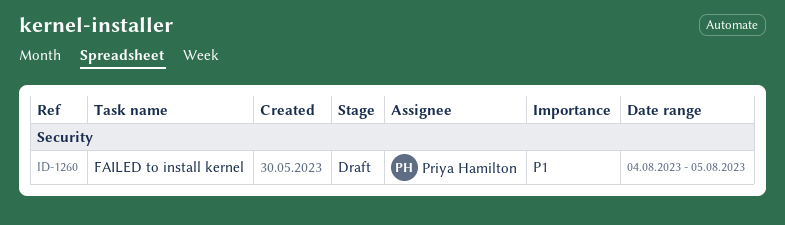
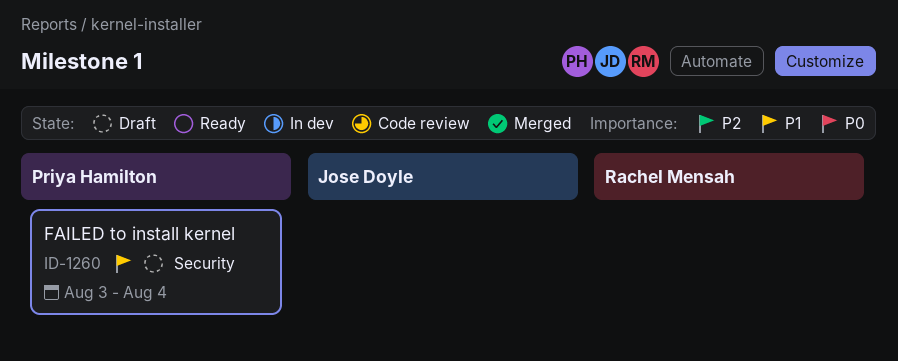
ID-1260, start: Aug 4 -> Aug 3
ID-1260, due: Aug 5 -> Aug 4

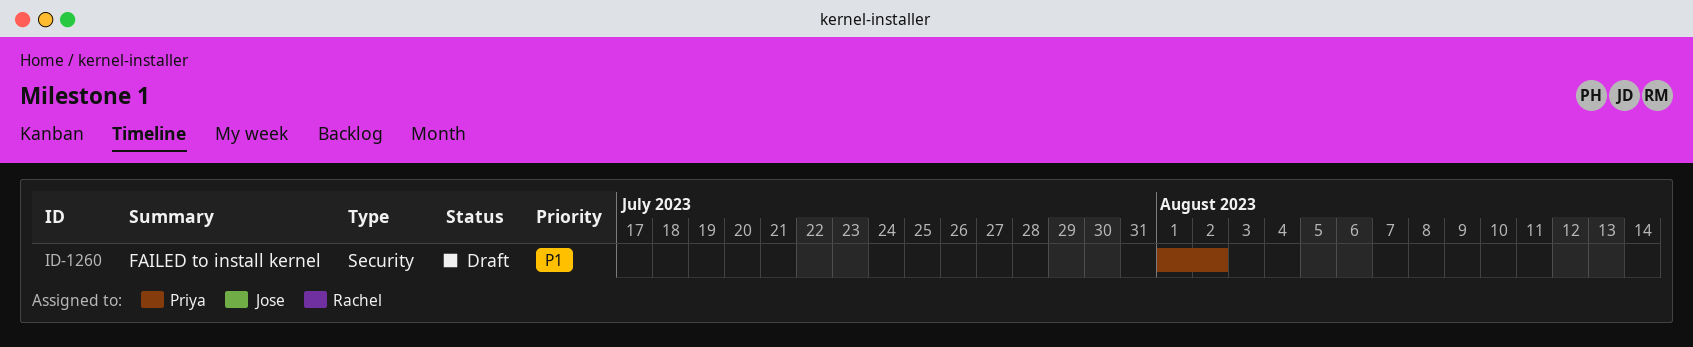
ID-1260, start: Aug 3 -> Aug 1
ID-1260, due: Aug 4 -> Aug 2

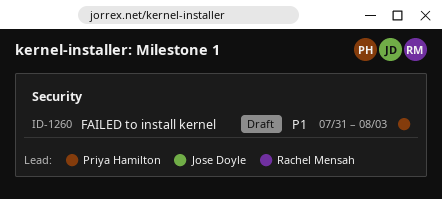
ID-1260, start: Aug 1 -> Jul 31
ID-1260, due: Aug 2 -> Aug 3

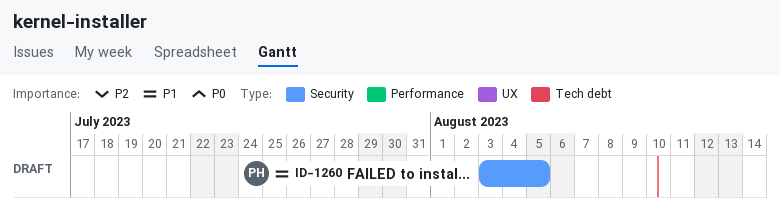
ID-1260, start: Jul 31 -> Aug 3
ID-1260, due: Aug 3 -> Aug 5

